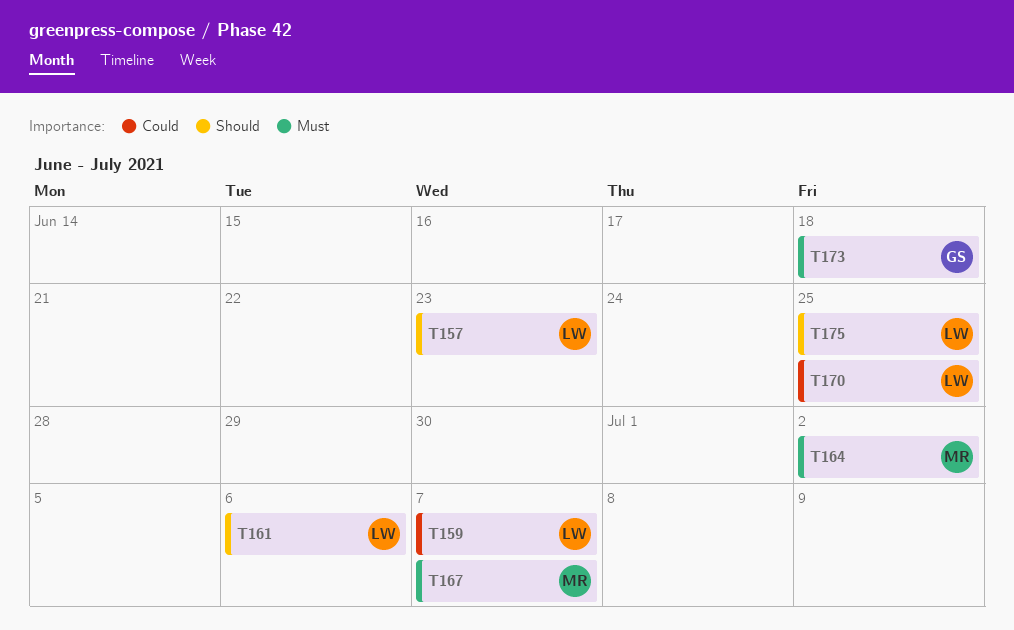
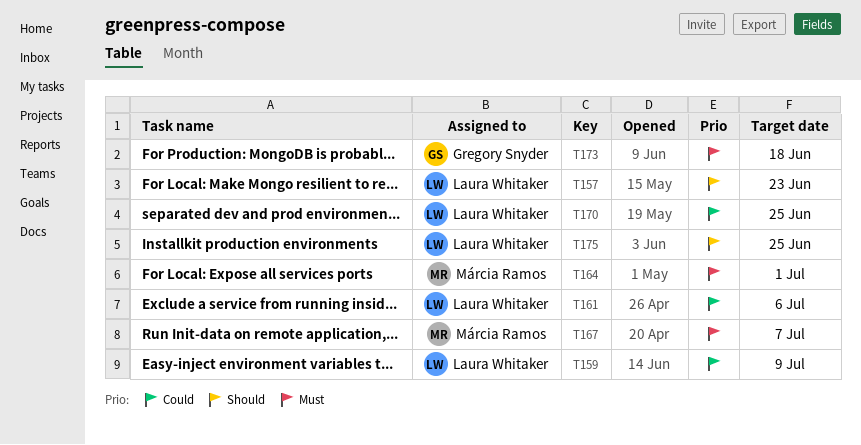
T159, due: Jul 7 -> Jul 9
T161, priority: Should -> Could
T164, due: Jul 2 -> Jul 1

